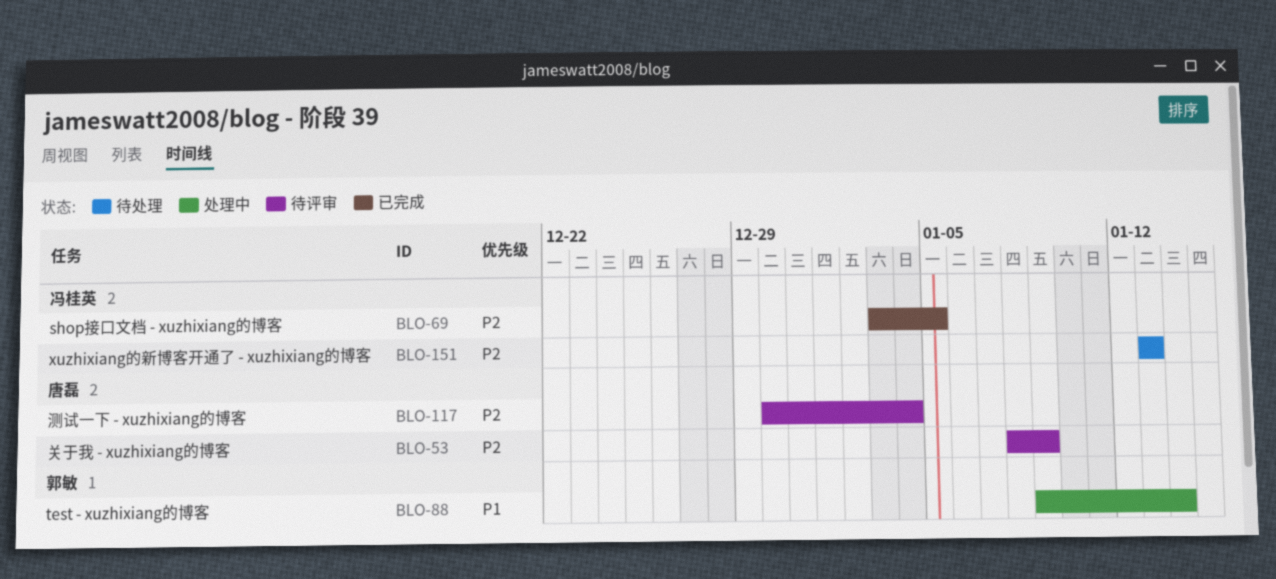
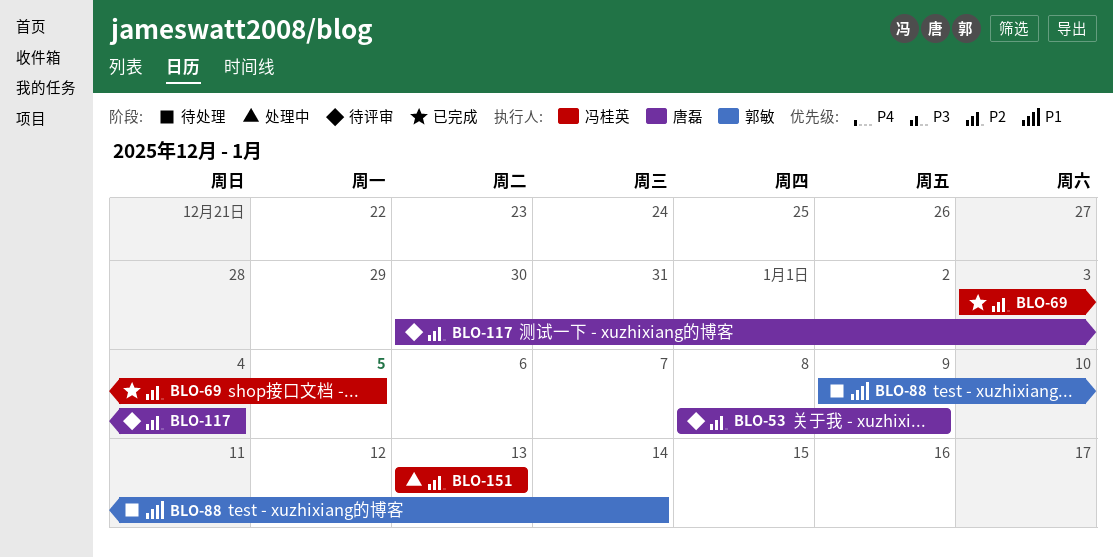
BLO-88, status: 处理中 -> 待处理
BLO-151, status: 待处理 -> 处理中

